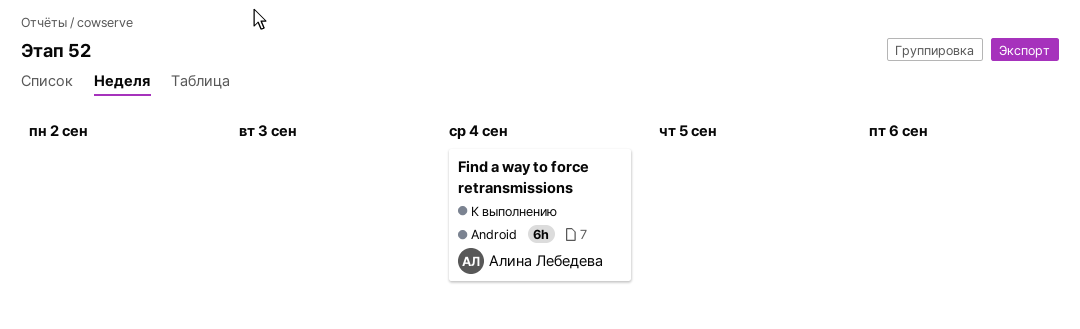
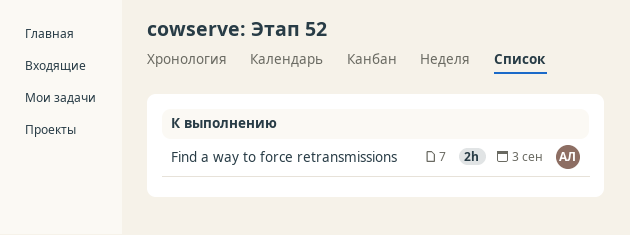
Find a way to force retransmissions, estimate: 6h -> 2h
Find a way to force retransmissions, due: Sep 4 -> Sep 3

